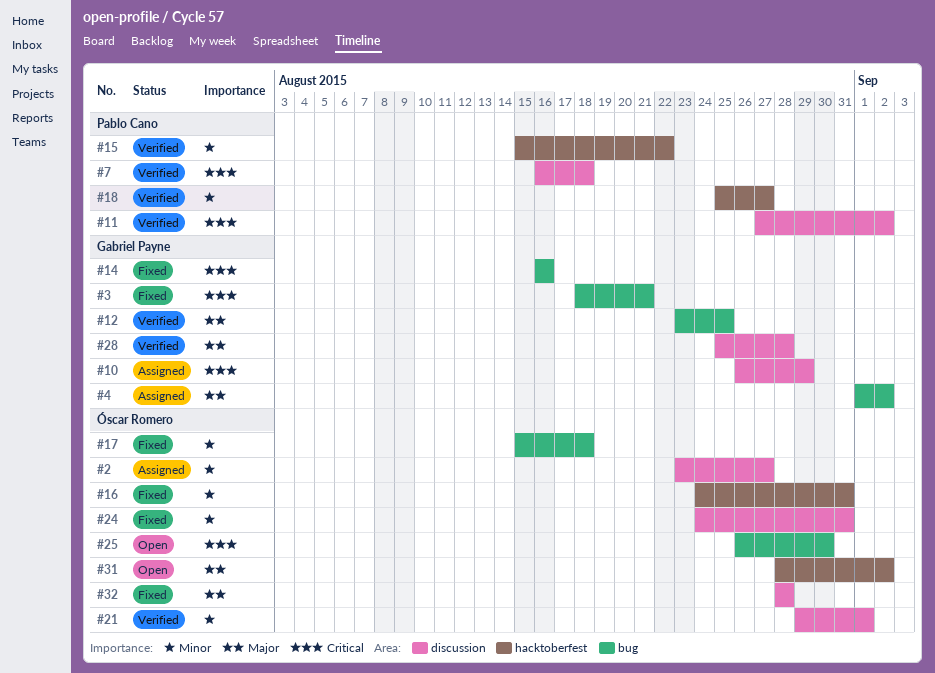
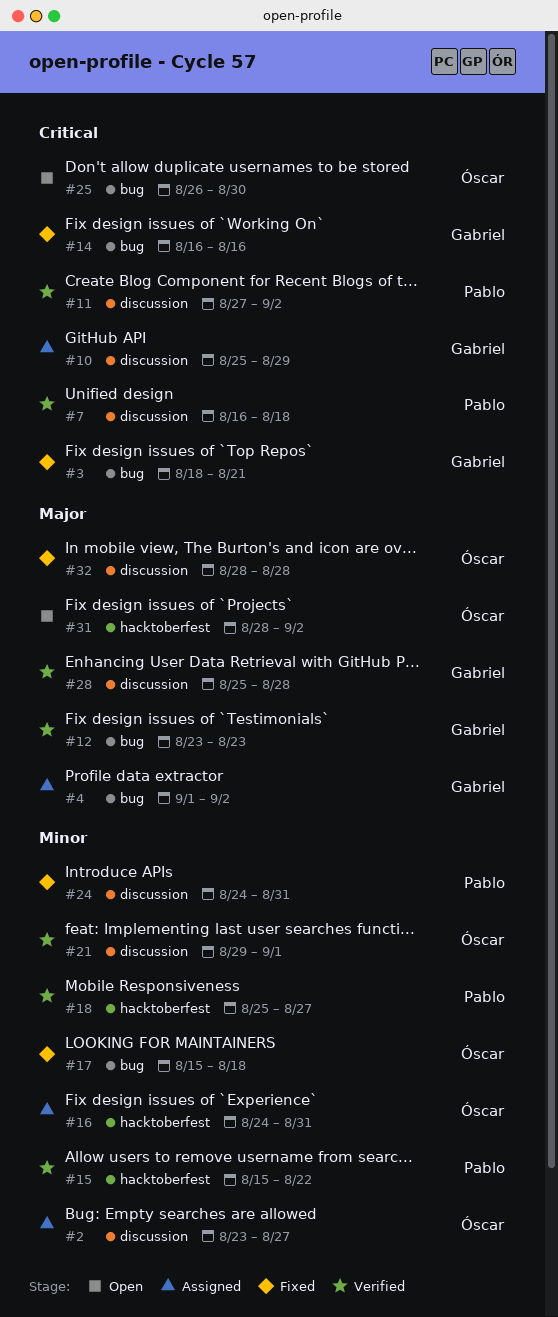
#10, start: Aug 26 -> Aug 25
#12, due: Aug 25 -> Aug 23
#16, status: Fixed -> Assigned
#24, owner: Óscar Romero -> Pablo Cano

